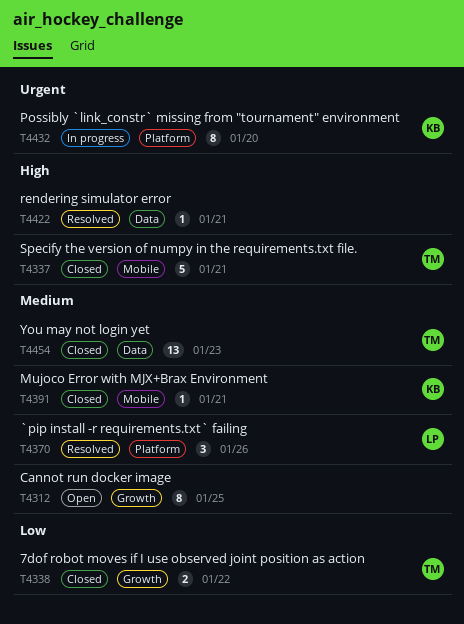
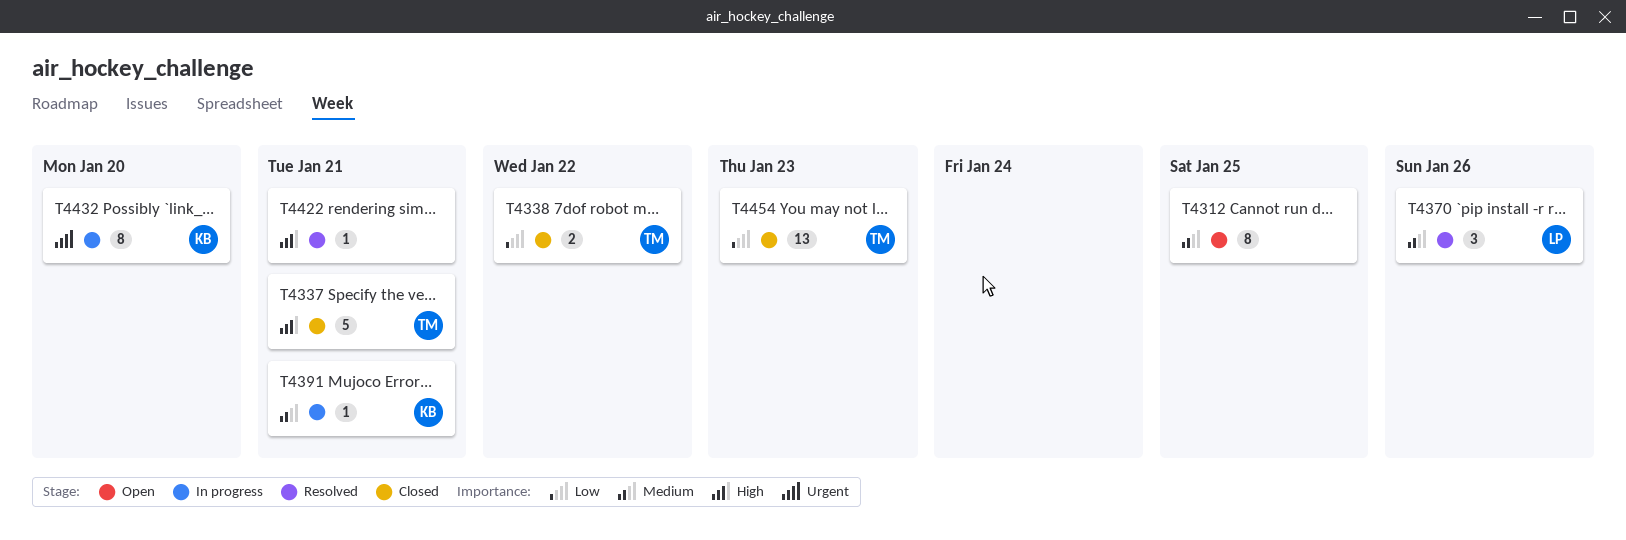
T4391, status: Closed -> In progress
T4454, priority: Medium -> Low

